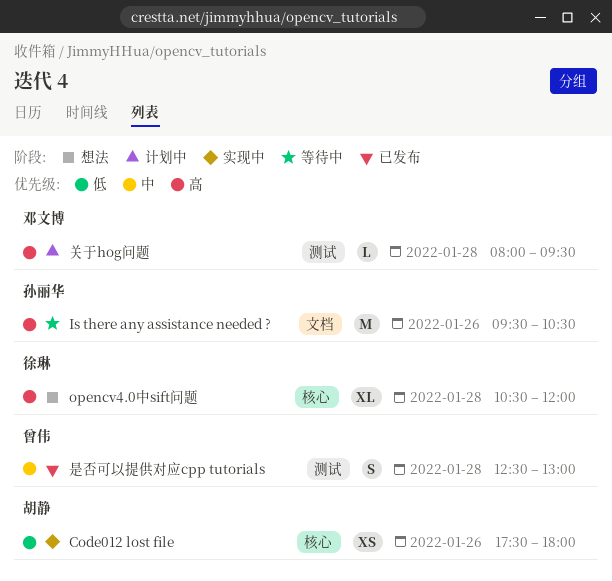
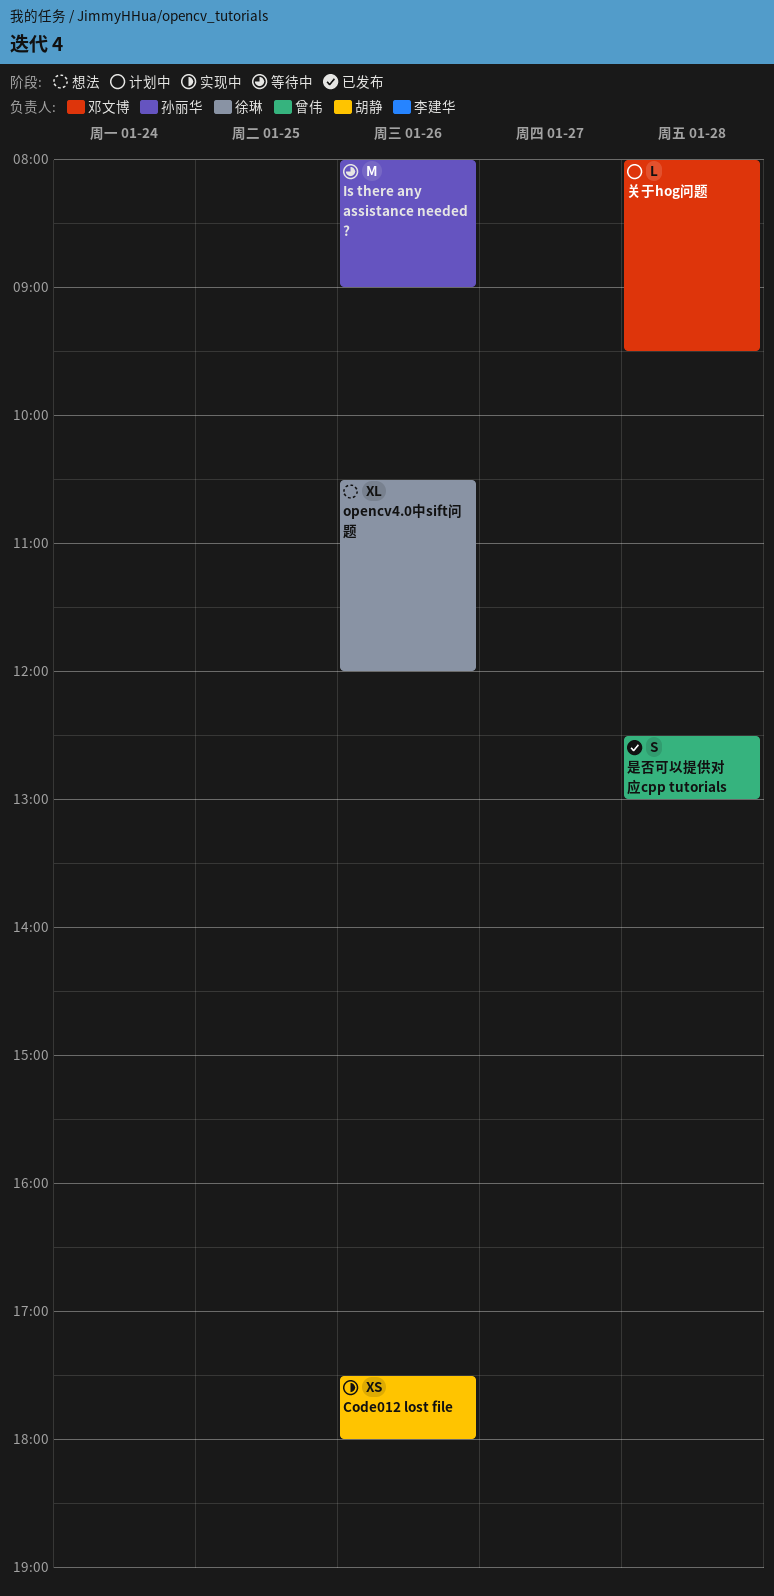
Is there any assistance needed ?, begins: 09:30 -> 08:00
Is there any assistance needed ?, ends: 10:30 -> 09:00
opencv4.0中sift问题, day: Jan 28 -> Jan 26

